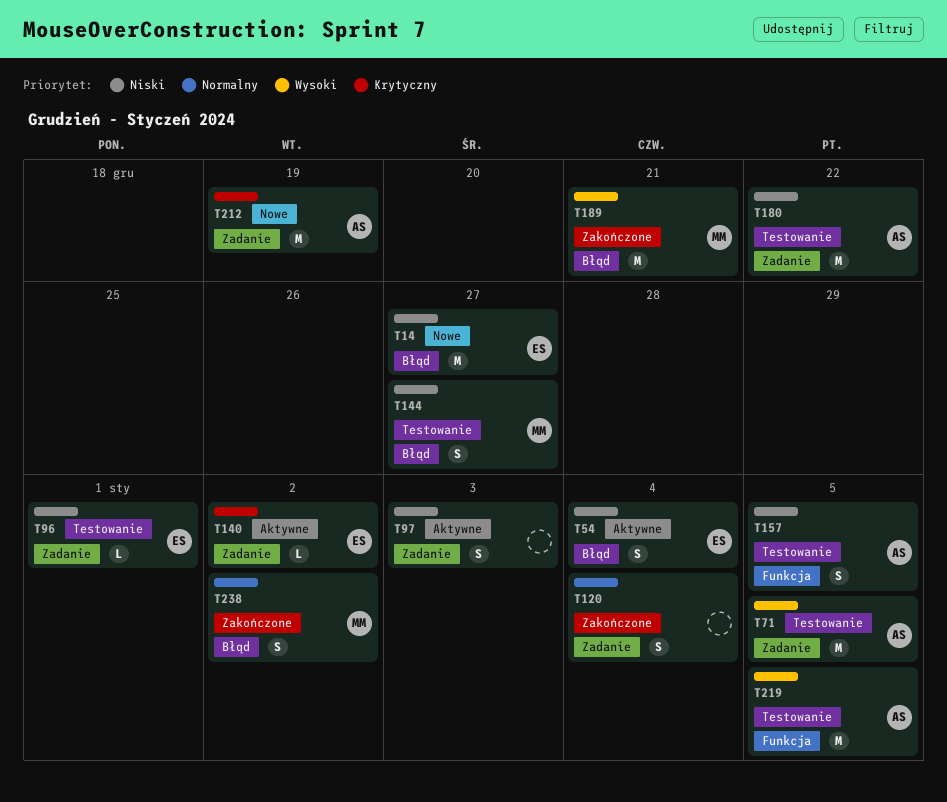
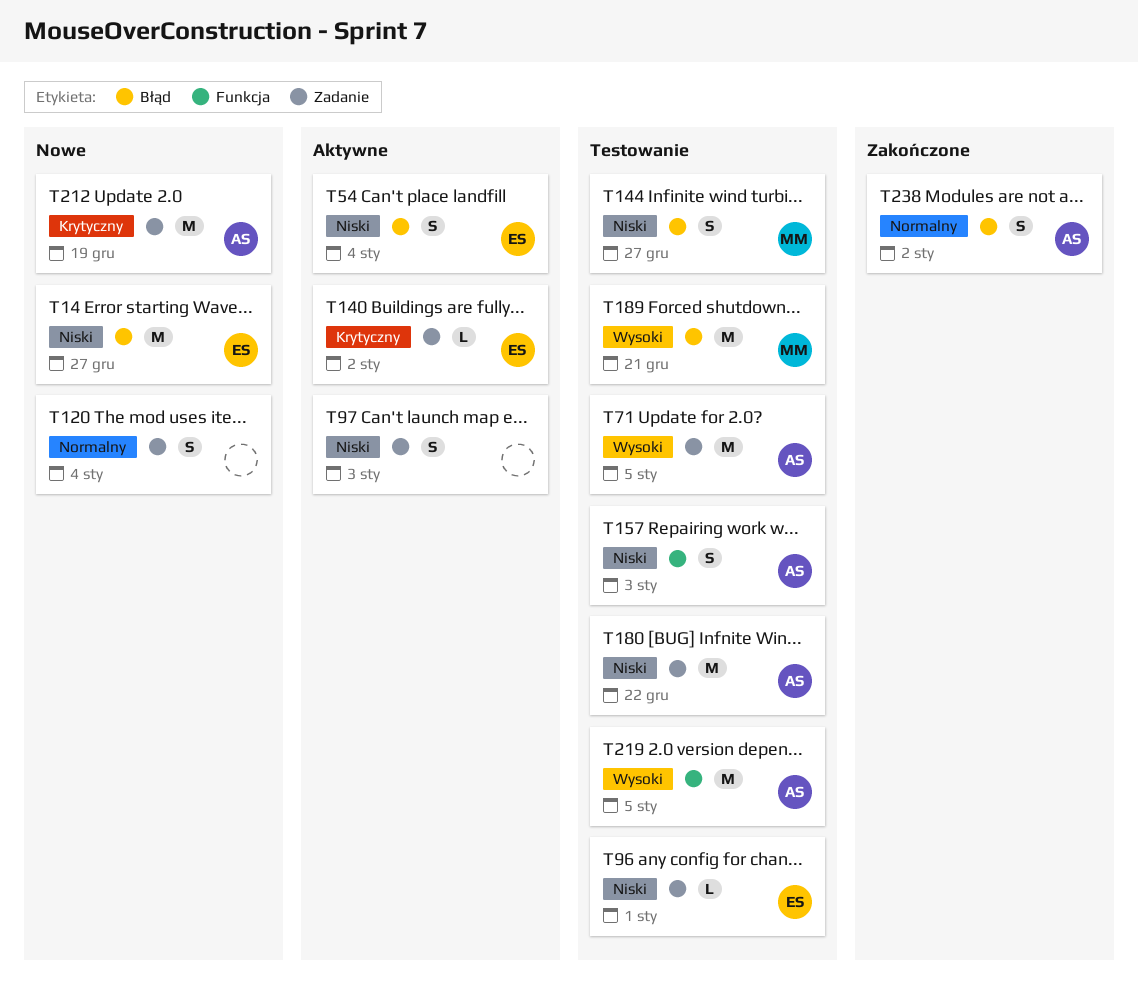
T120, status: Zakończone -> Nowe
T157, due: Jan 5 -> Jan 3
T189, status: Zakończone -> Testowanie
T238, owner: MM -> AS

